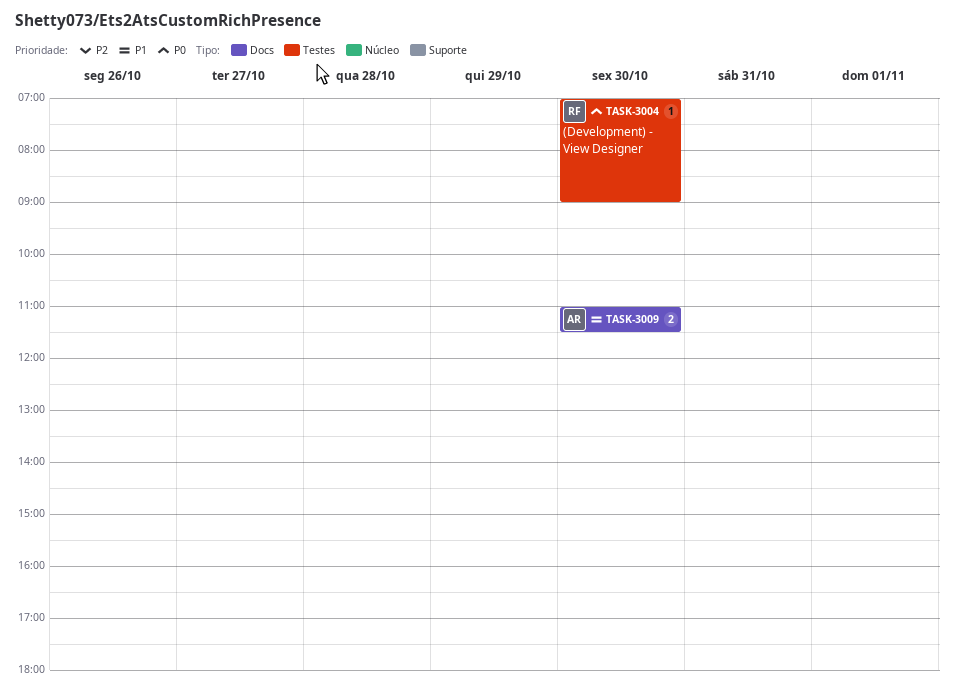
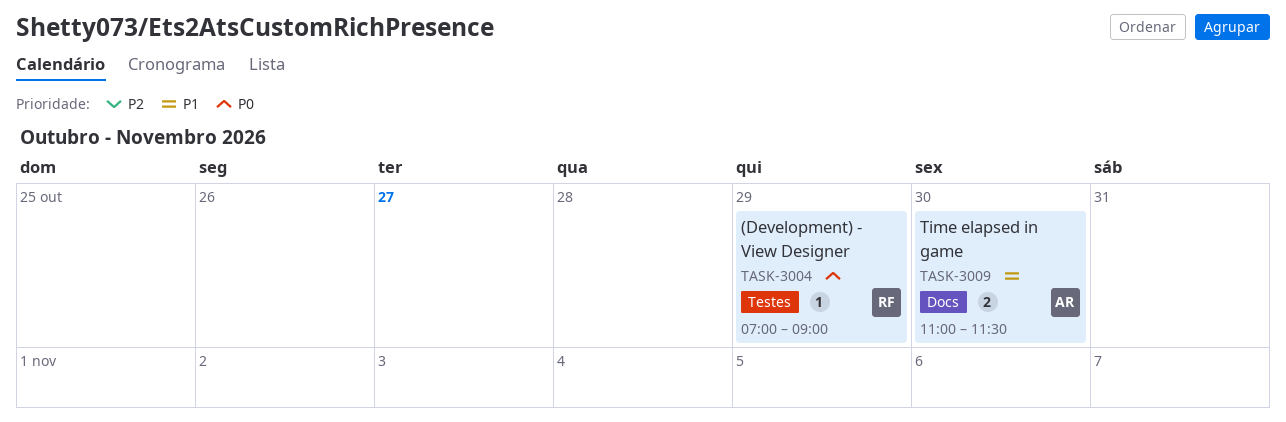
TASK-3004, day: Oct 30 -> Oct 29

